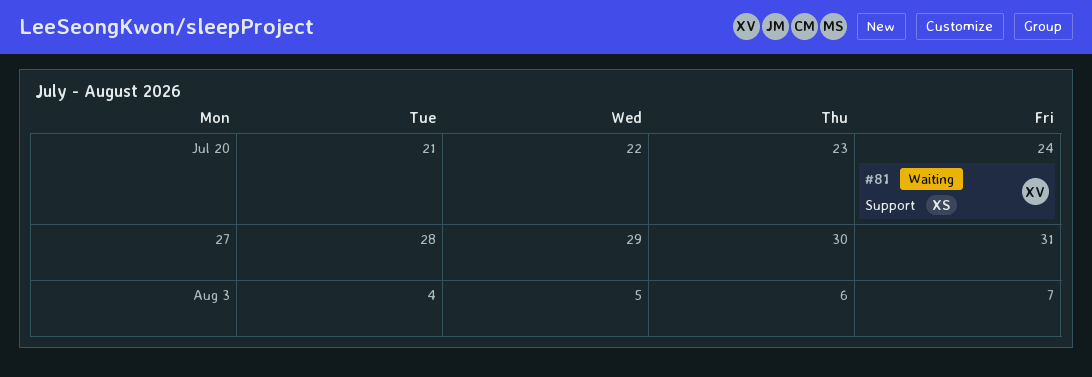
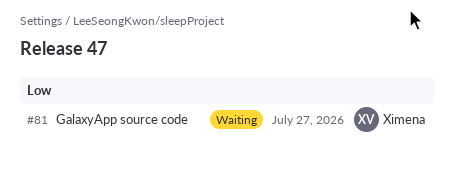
#81, due: Jul 24 -> Jul 27

